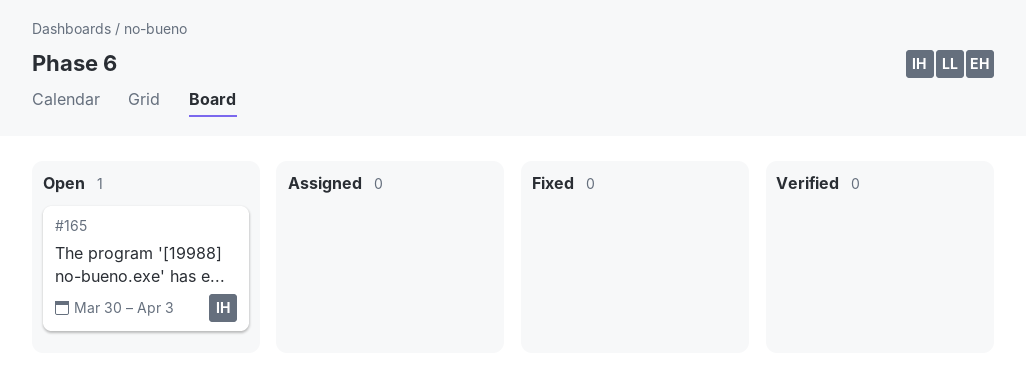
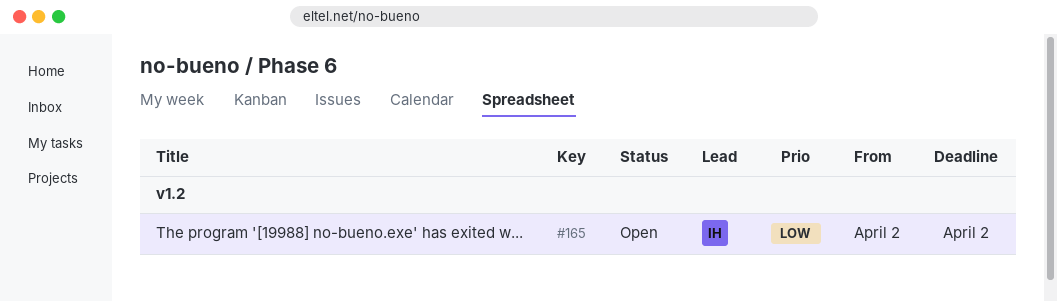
#165, start: Mar 30 -> Apr 2
#165, due: Apr 3 -> Apr 2

